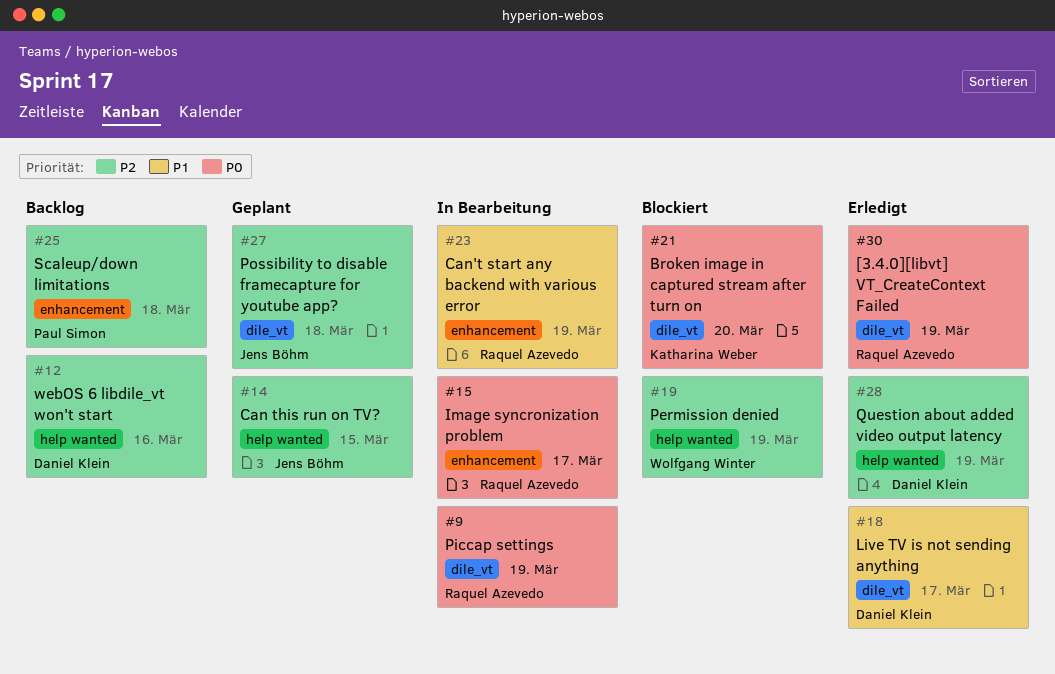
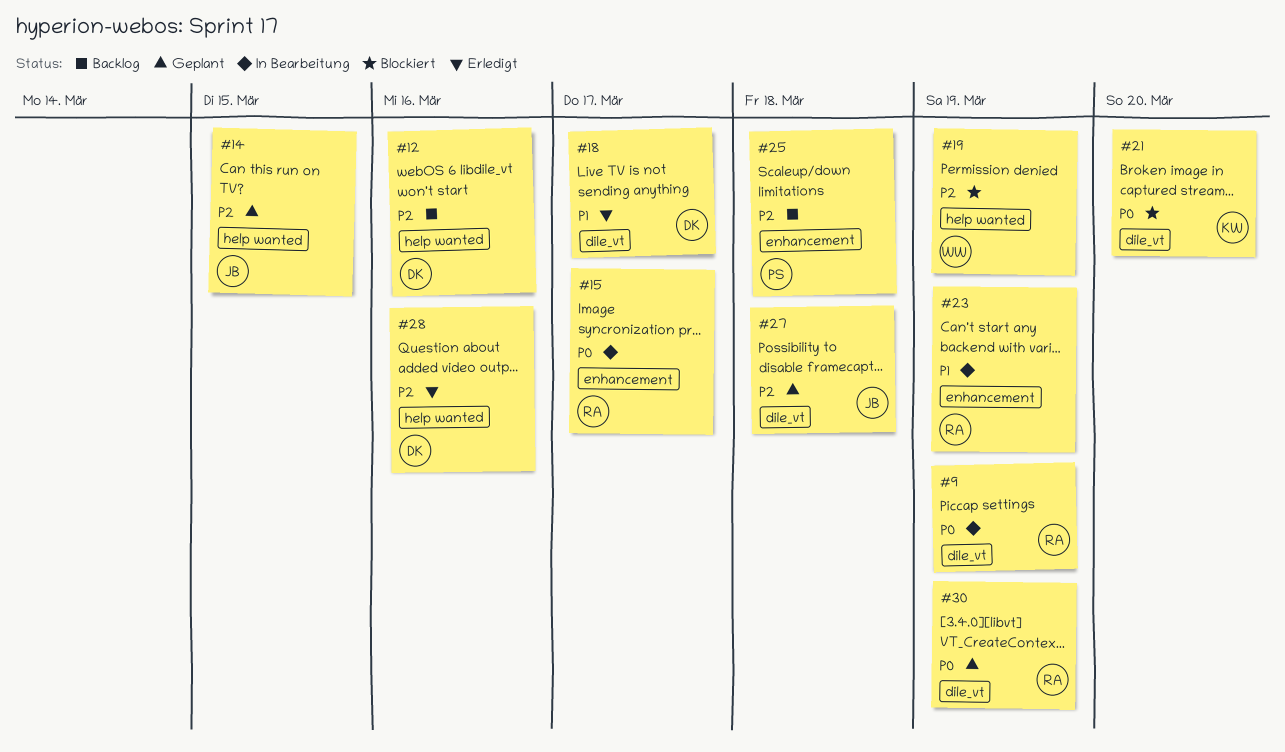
#28, due: Mar 19 -> Mar 16
#30, status: Erledigt -> Geplant

